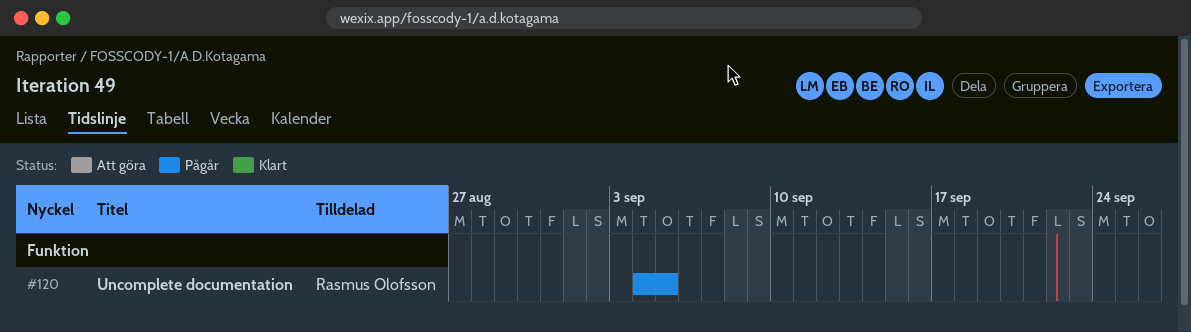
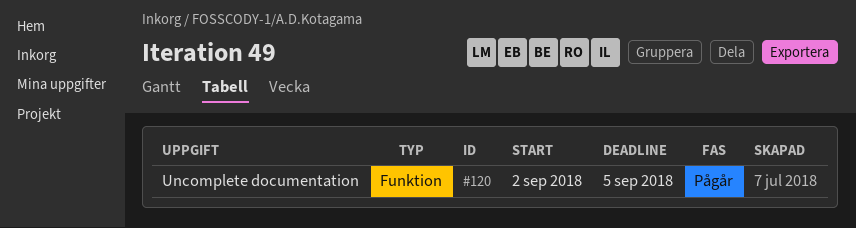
#120, start: Sep 4 -> Sep 2

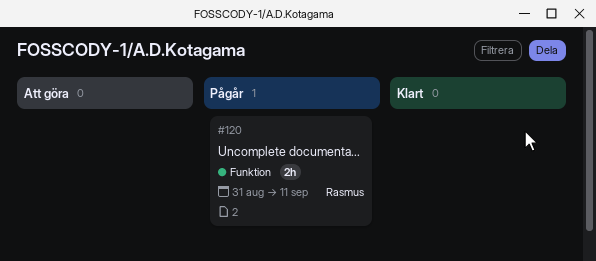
#120, start: Sep 2 -> Aug 31
#120, due: Sep 5 -> Sep 11

